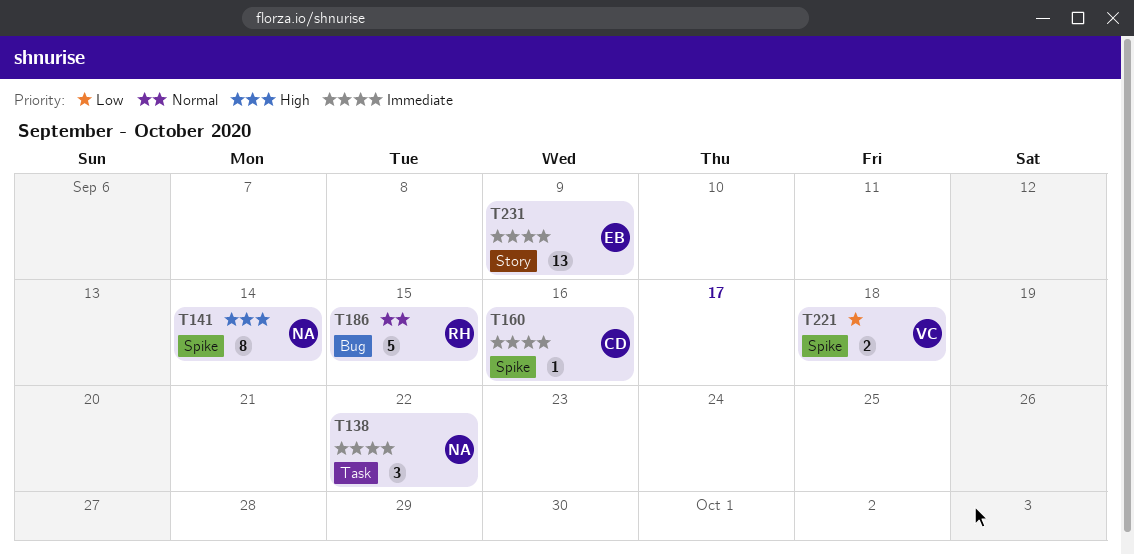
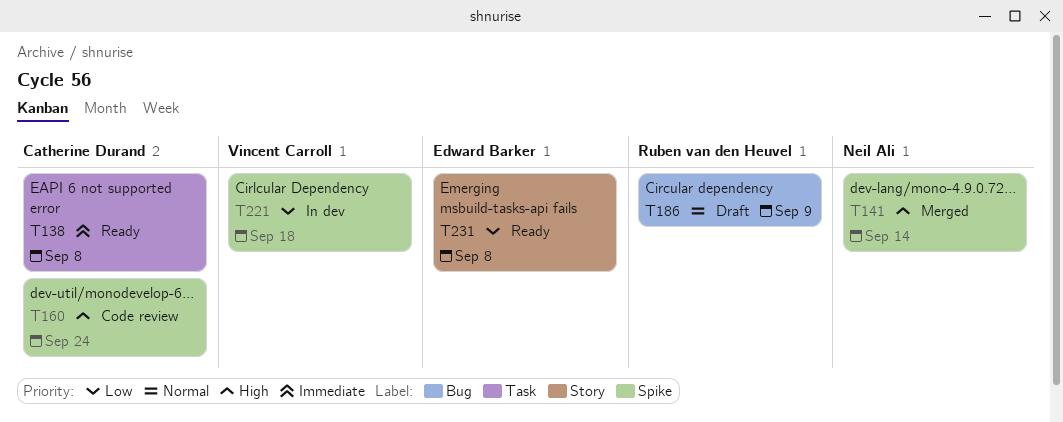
T138, owner: Neil Ali -> Catherine Durand
T138, due: Sep 22 -> Sep 8
T160, priority: Immediate -> High
T160, due: Sep 16 -> Sep 24
T186, due: Sep 15 -> Sep 9
T231, priority: Immediate -> Low
T231, due: Sep 9 -> Sep 8

